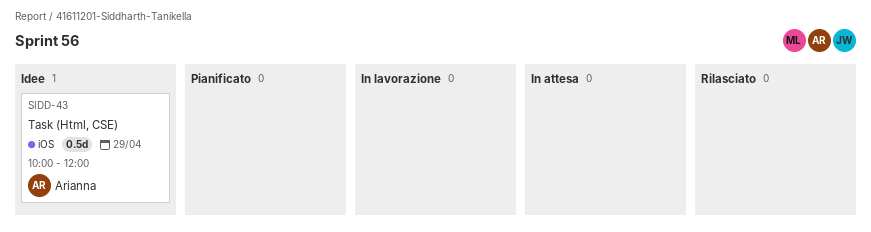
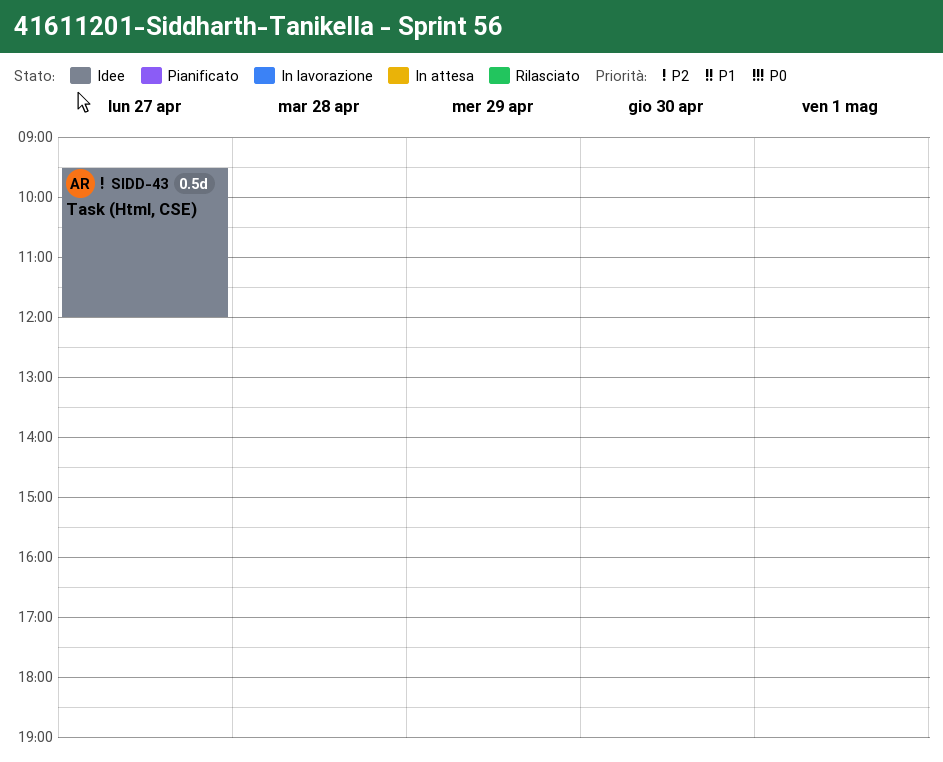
SIDD-43, day: Apr 29 -> Apr 27
SIDD-43, begins: 10:00 -> 09:30

